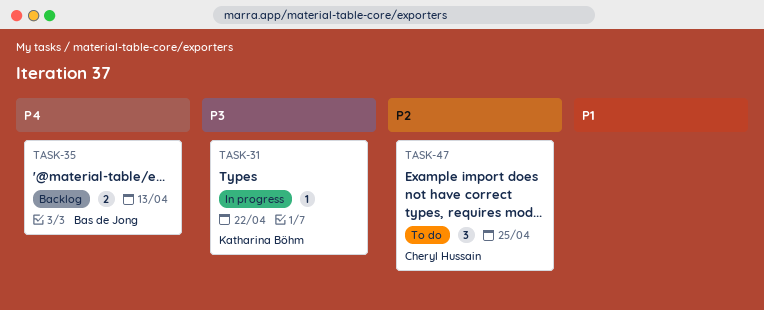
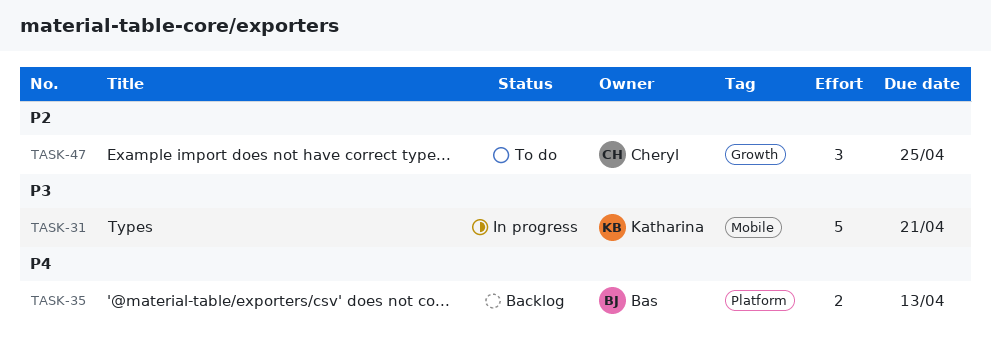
TASK-31, estimate: 1 -> 5
TASK-31, due: Apr 22 -> Apr 21

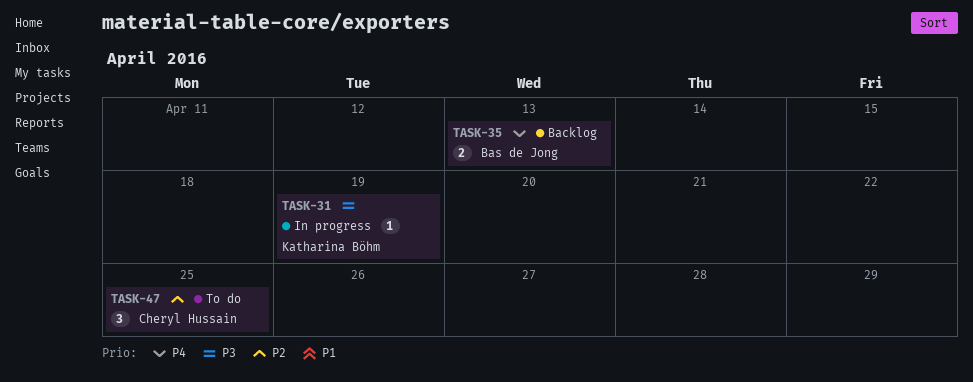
TASK-31, estimate: 5 -> 1
TASK-31, due: Apr 21 -> Apr 19

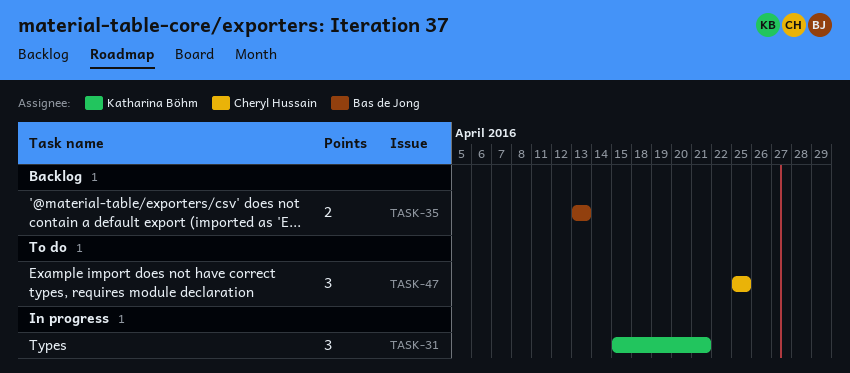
TASK-31, estimate: 1 -> 3
TASK-31, due: Apr 19 -> Apr 21

